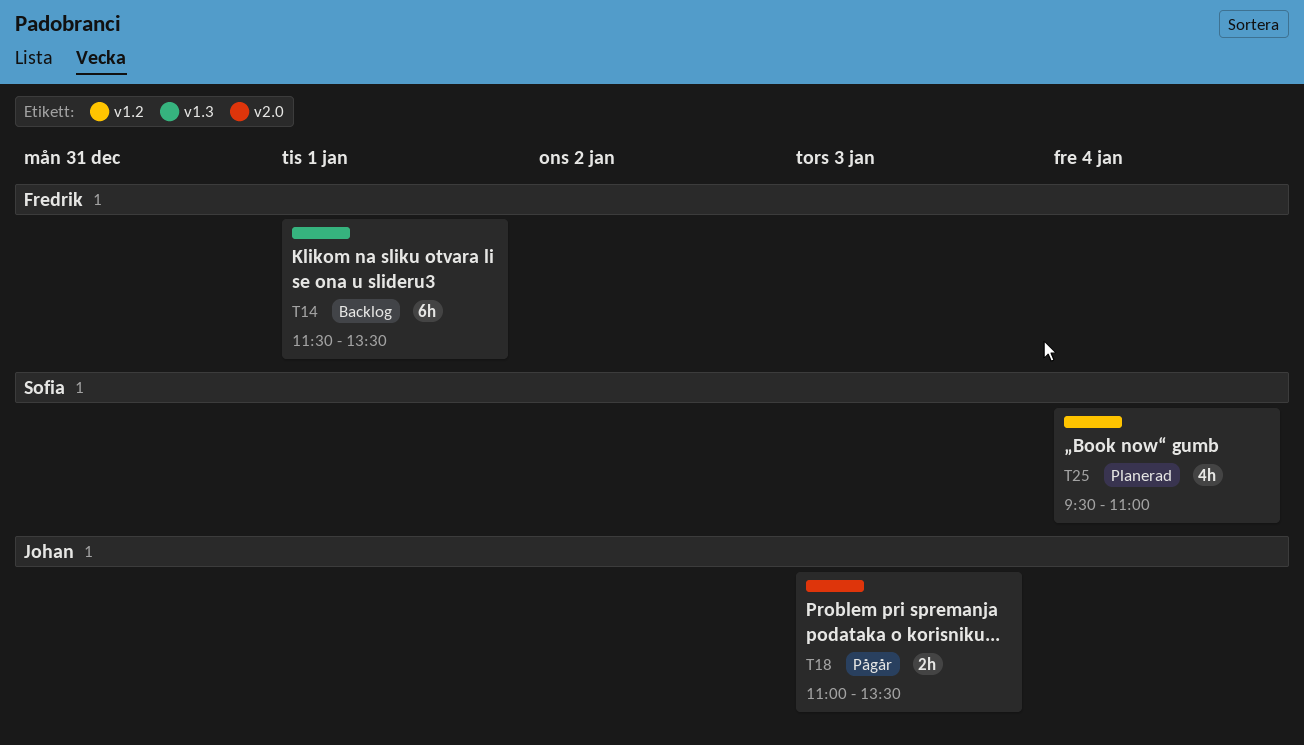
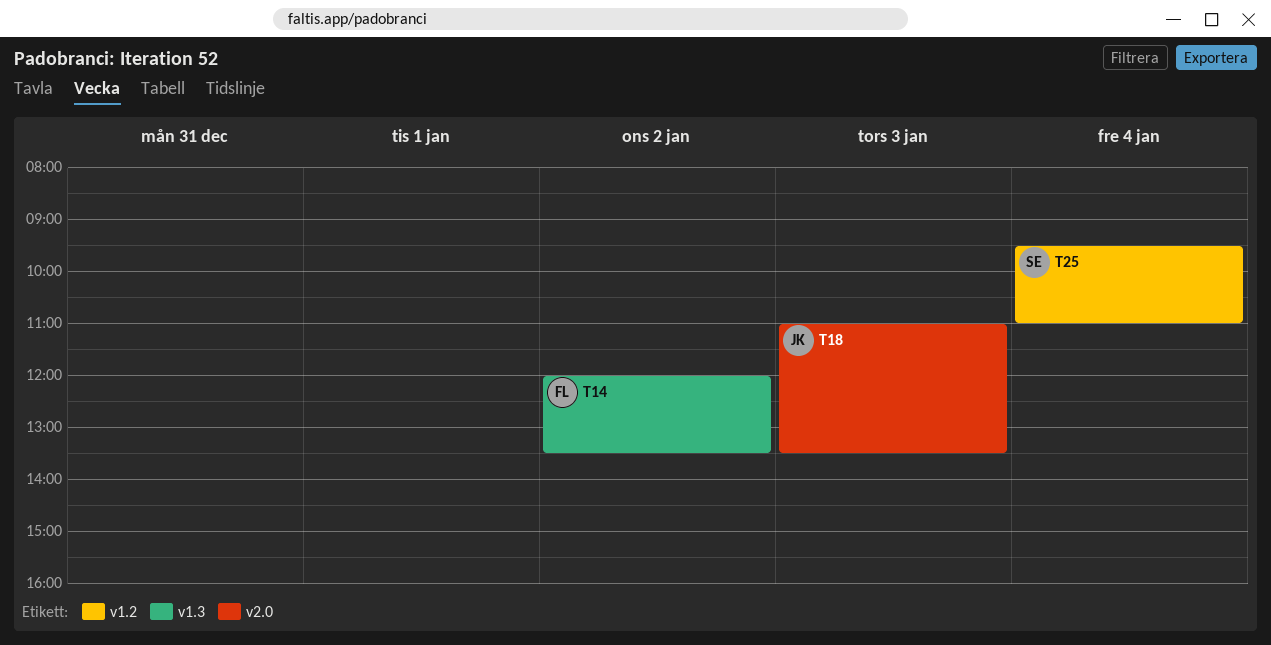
T14, day: Jan 1 -> Jan 2
T14, begins: 11:30 -> 12:00

